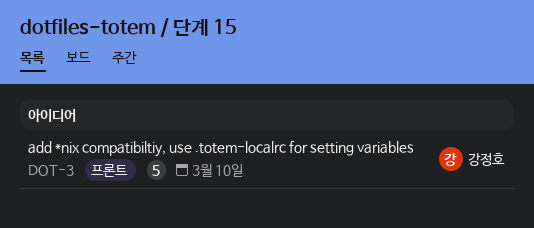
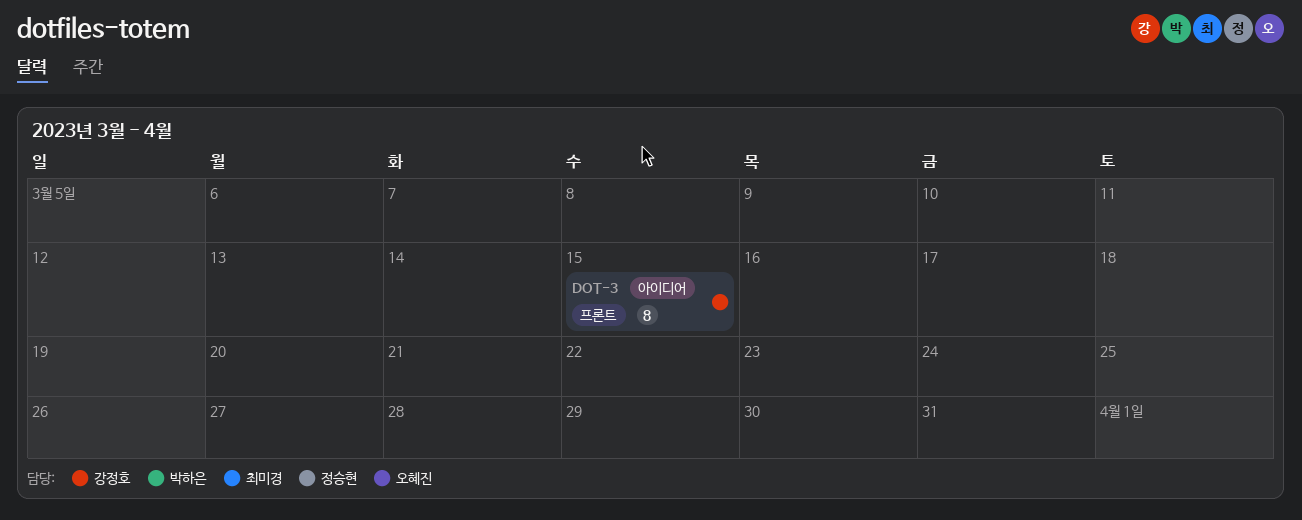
DOT-3, estimate: 5 -> 8
DOT-3, due: Mar 10 -> Mar 15

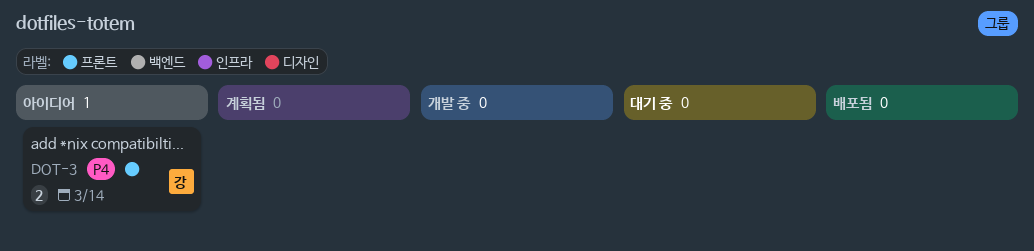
DOT-3, estimate: 8 -> 2
DOT-3, due: Mar 15 -> Mar 14

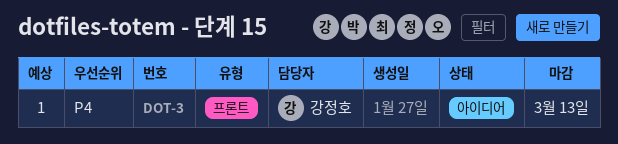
DOT-3, estimate: 2 -> 1
DOT-3, due: Mar 14 -> Mar 13

